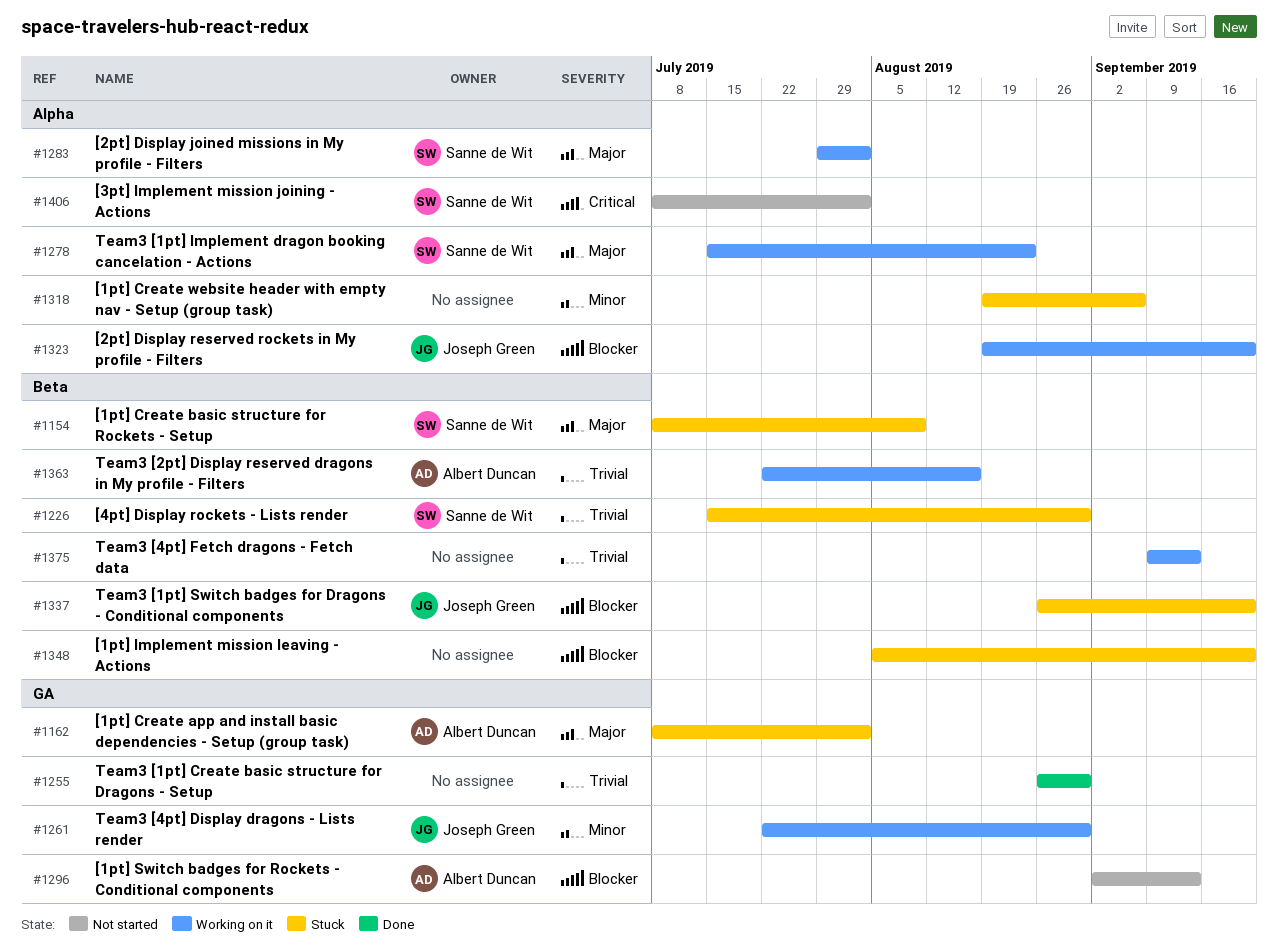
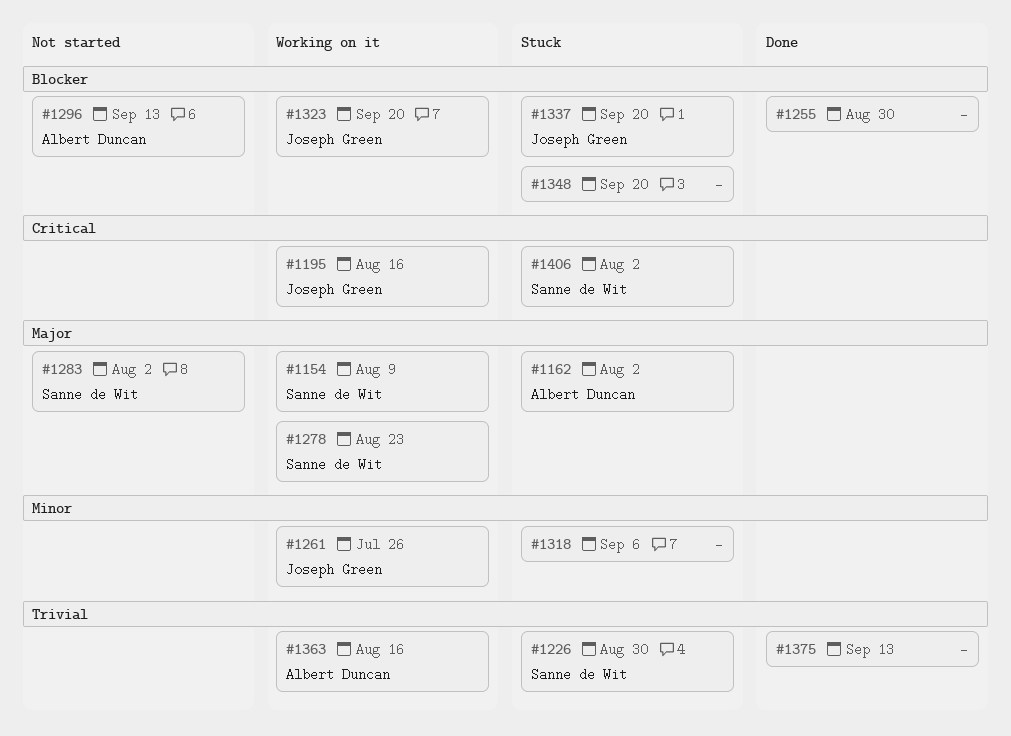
#1154, status: Stuck -> Working on it
#1195: none -> present
#1255, priority: Trivial -> Blocker
#1261, due: Aug 30 -> Jul 26
#1283, status: Working on it -> Not started
#1375, status: Working on it -> Done
#1406, status: Not started -> Stuck

